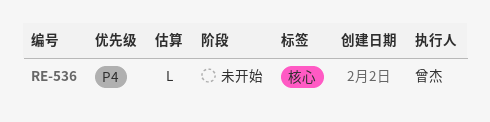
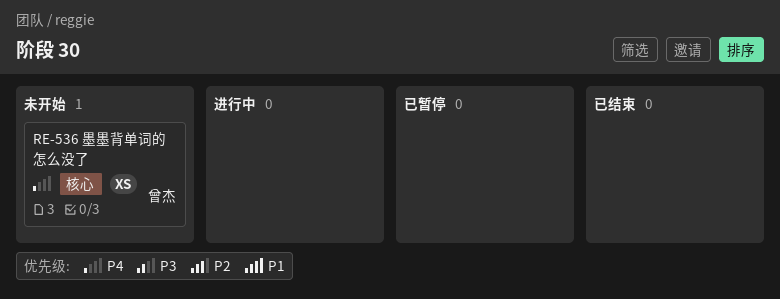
RE-536, estimate: L -> XS

